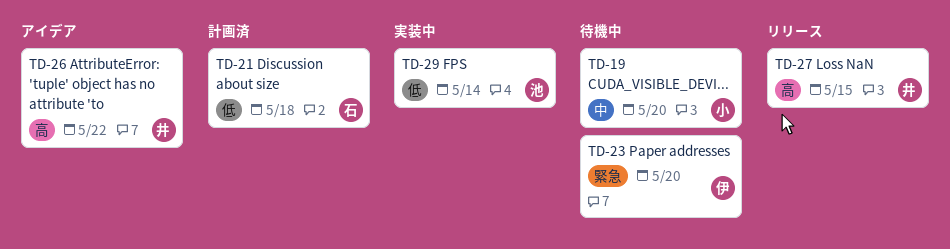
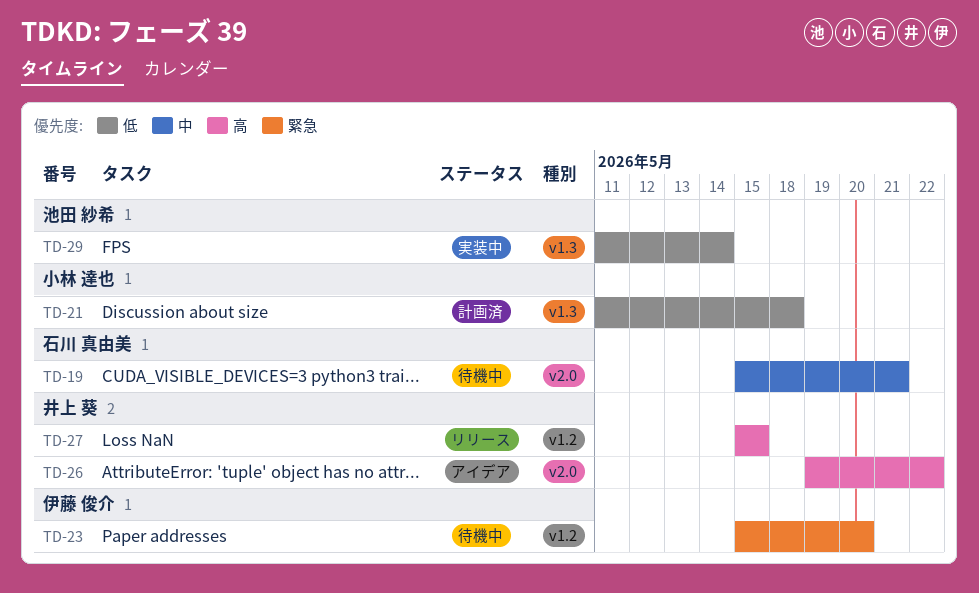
TD-19, owner: 小林 達也 -> 石川 真由美
TD-19, due: May 20 -> May 21
TD-21, owner: 石川 真由美 -> 小林 達也

